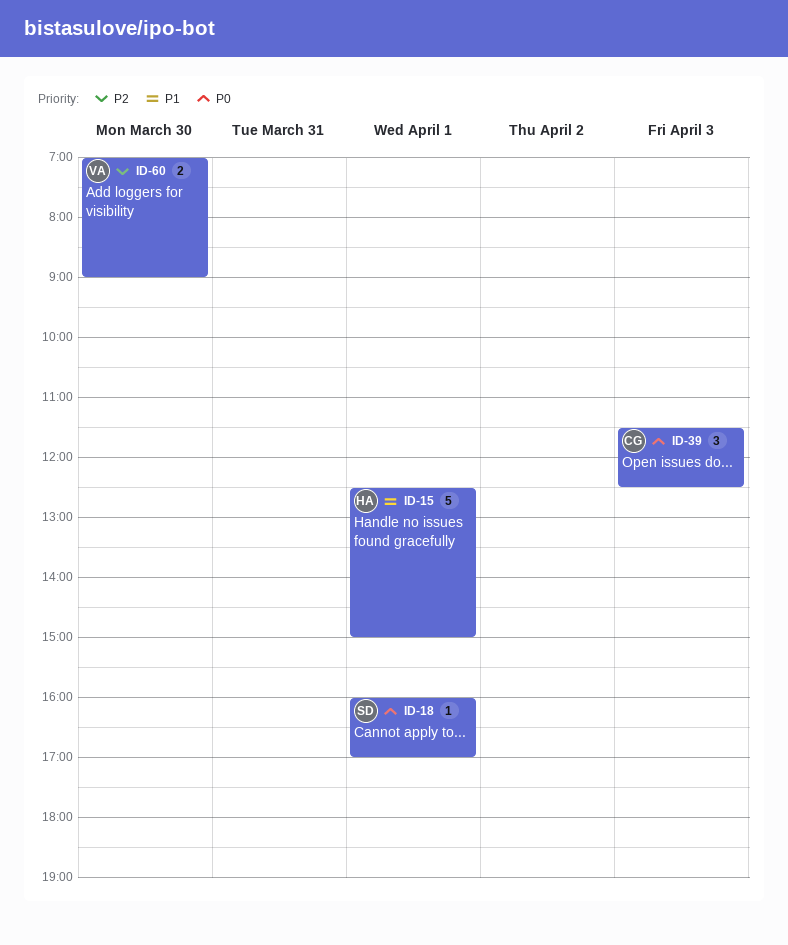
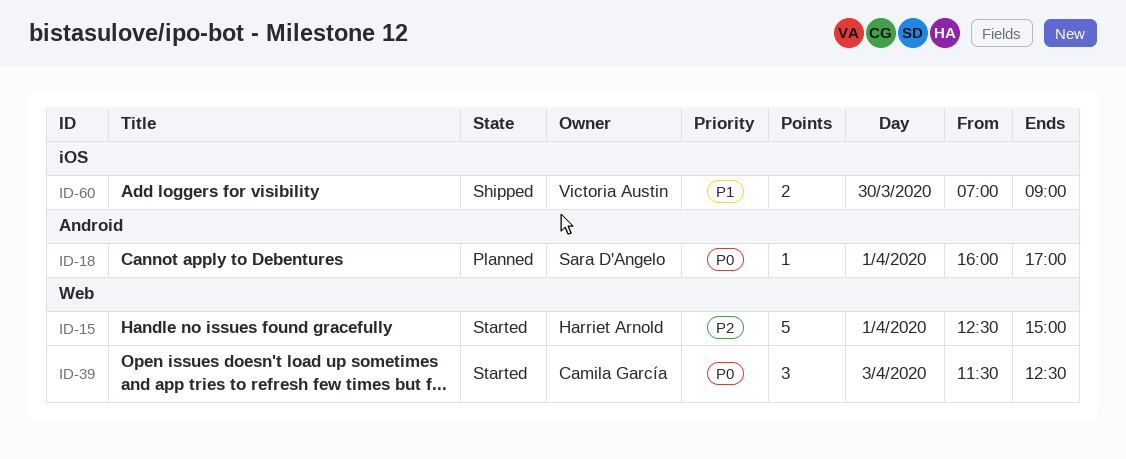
ID-15, priority: P1 -> P2
ID-60, priority: P2 -> P1

